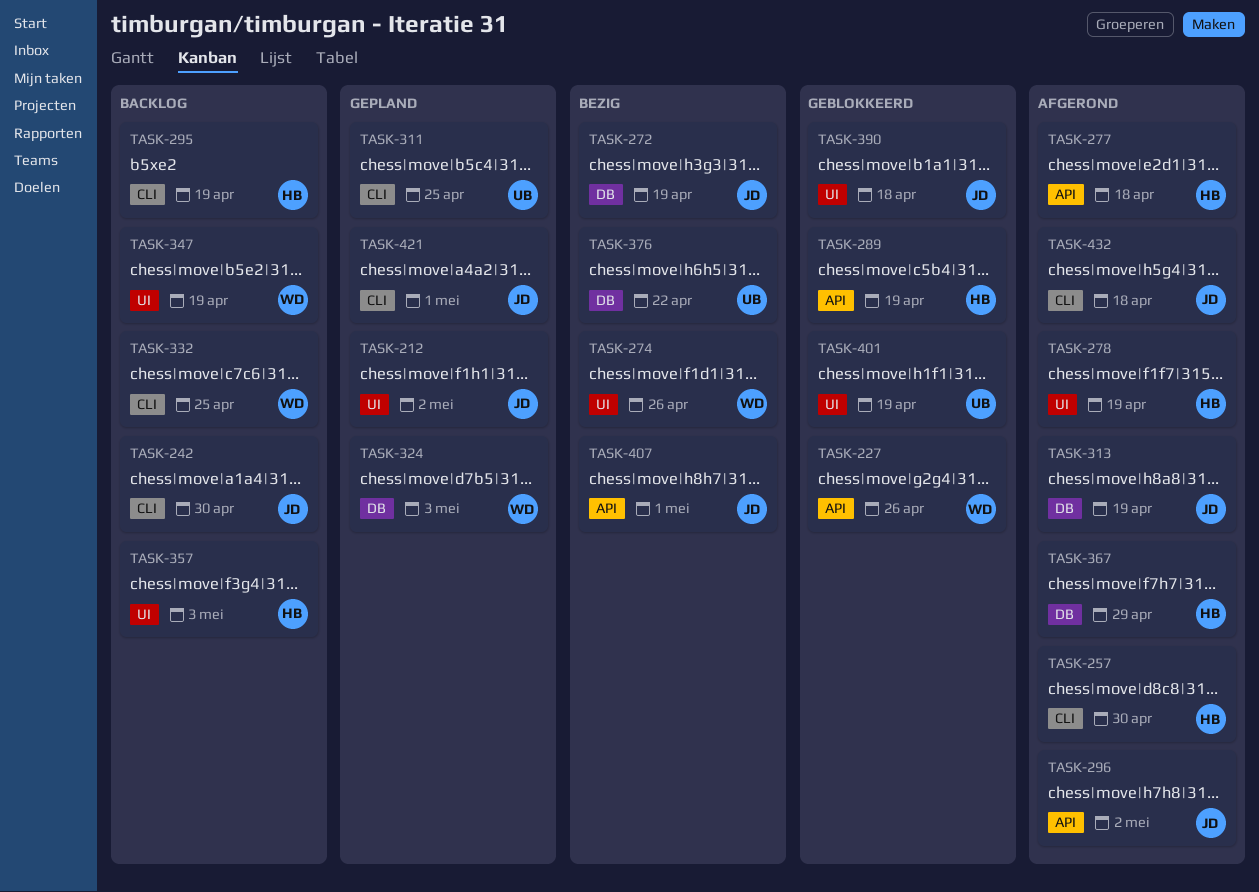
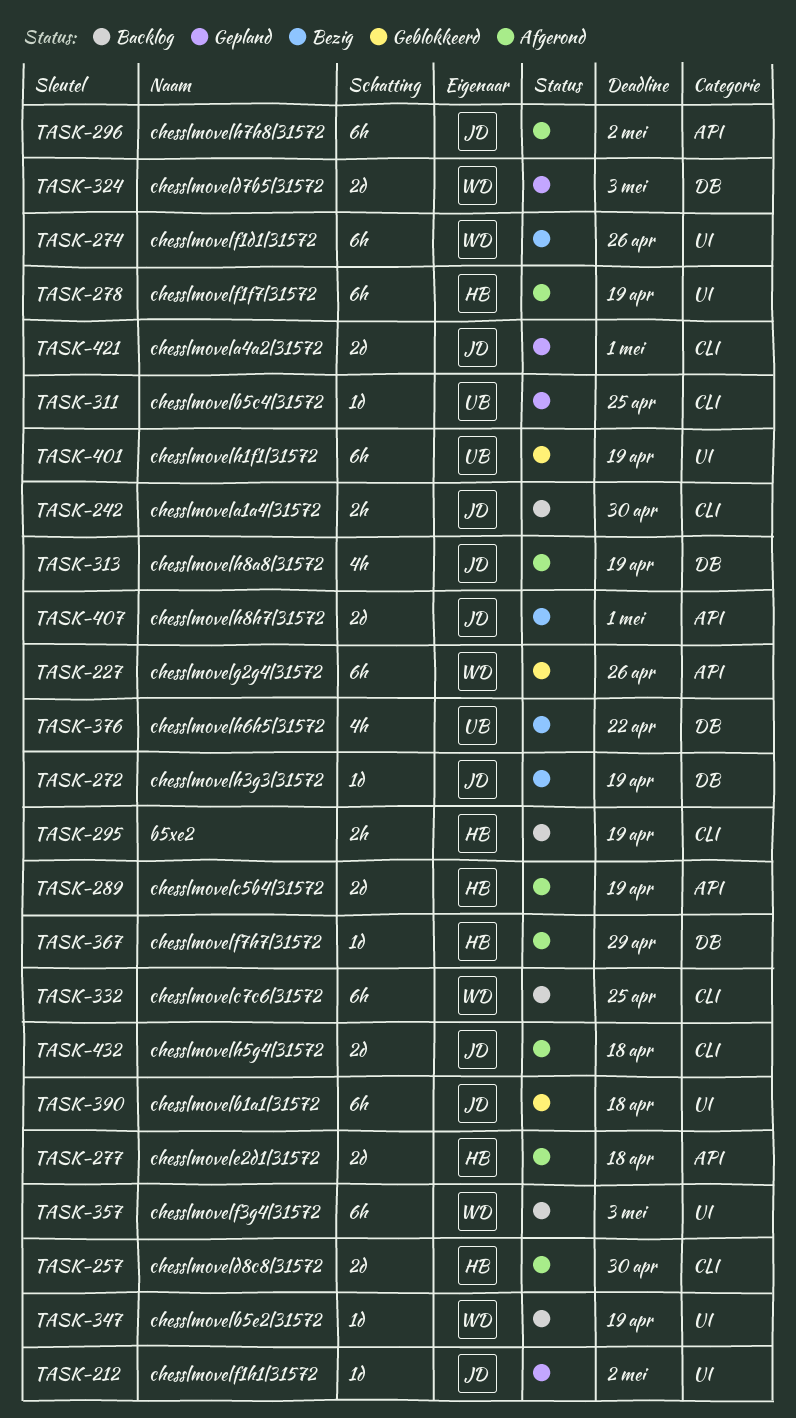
TASK-289, status: Geblokkeerd -> Afgerond
TASK-357, owner: HB -> WD

